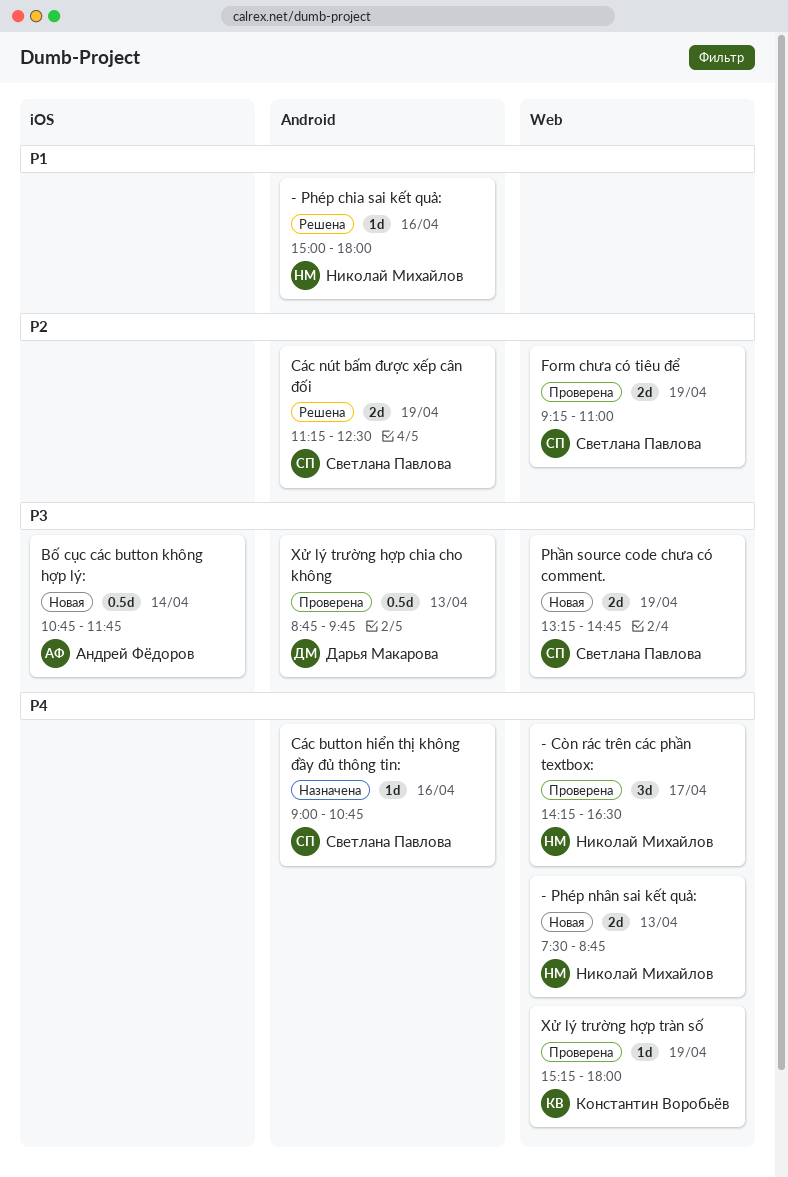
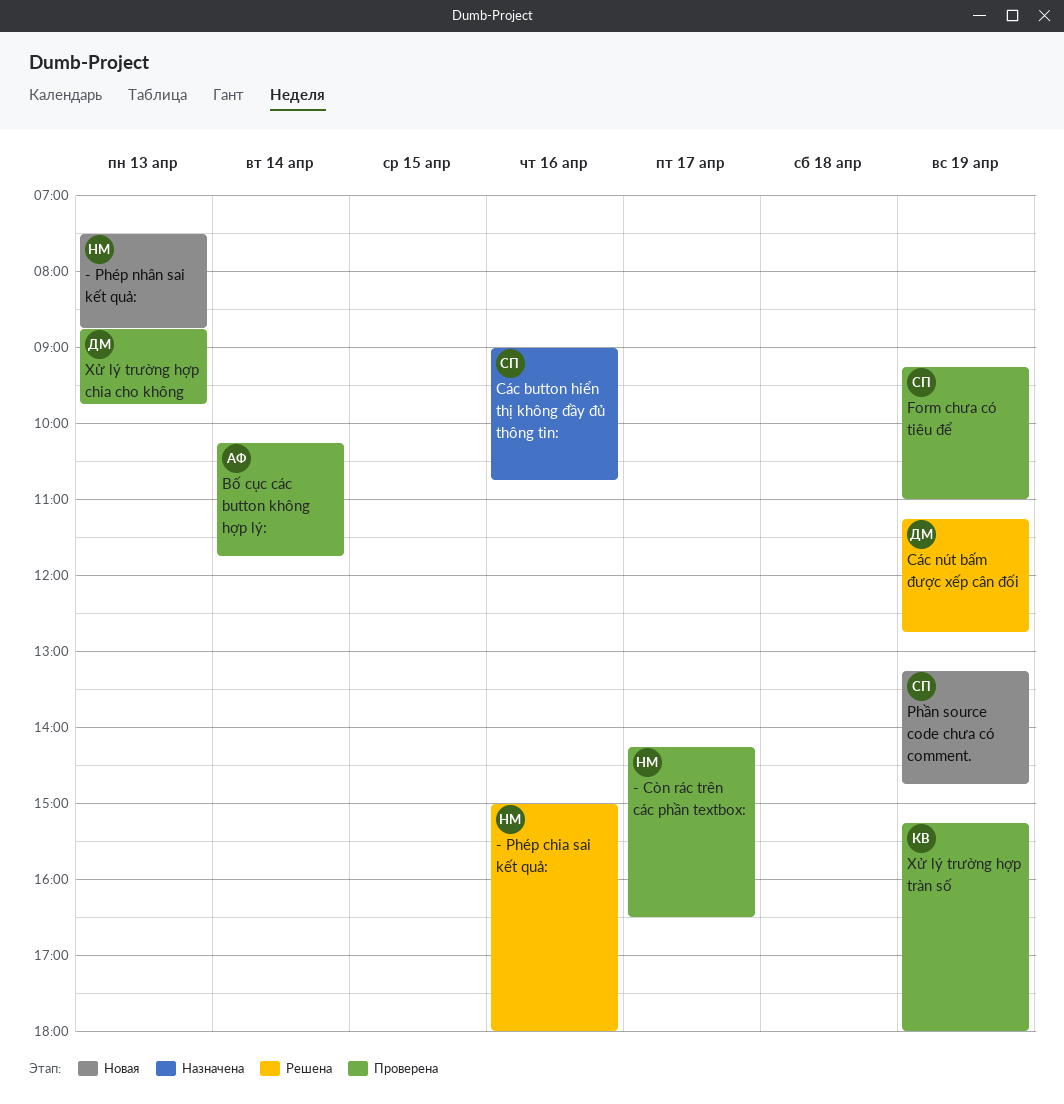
Bố cục các button không hợp lý:, status: Новая -> Проверена
Bố cục các button không hợp lý:, begins: 10:45 -> 10:15
Các nút bấm được xếp cân đối, owner: Светлана Павлова -> Дарья Макарова
Các nút bấm được xếp cân đối, ends: 12:30 -> 12:45

